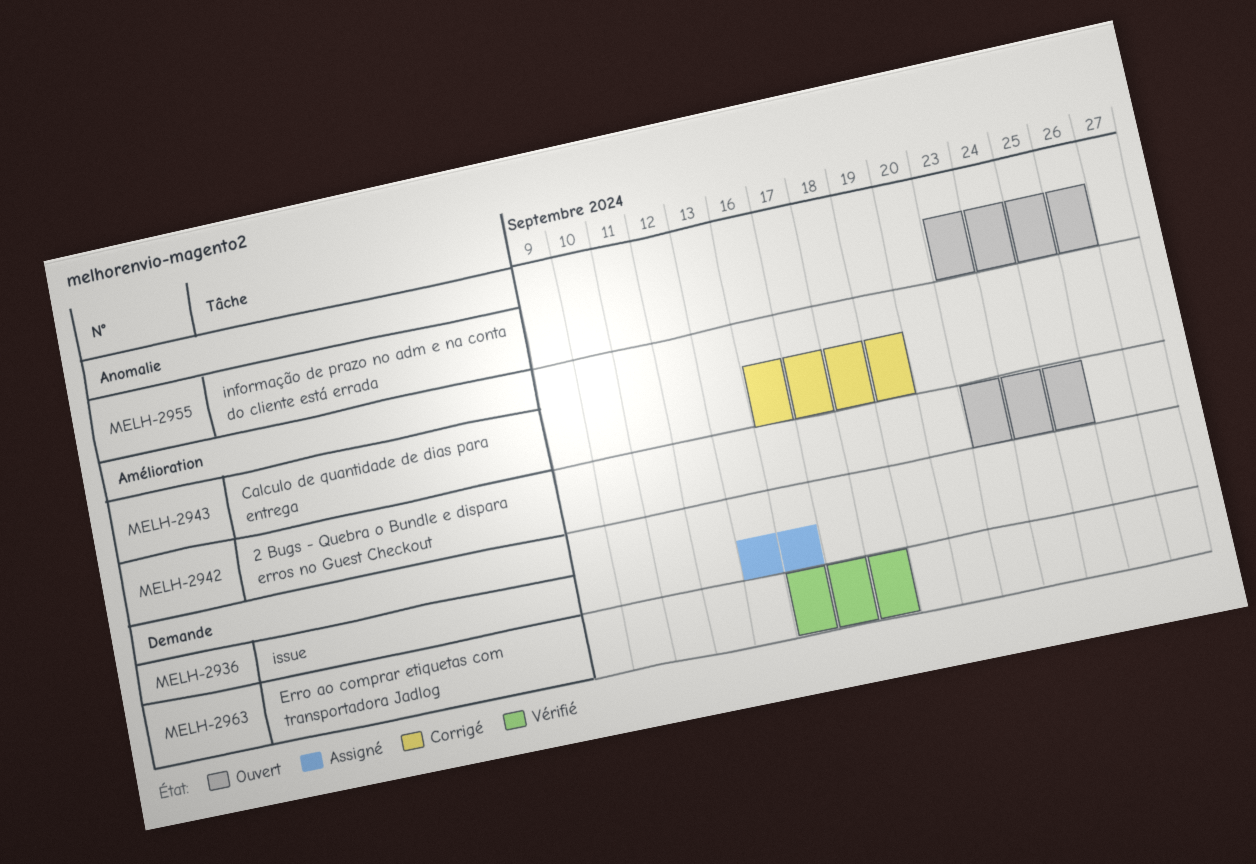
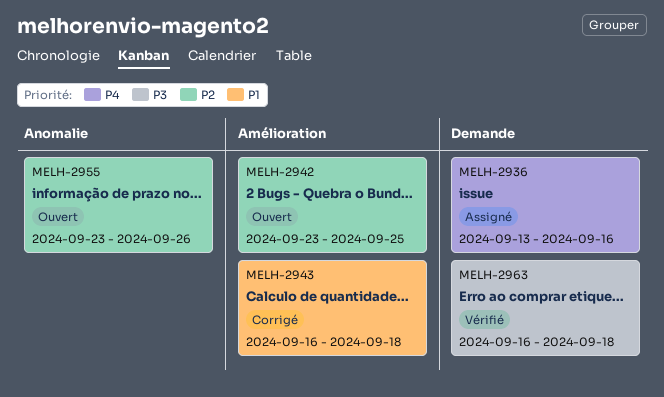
MELH-2943, due: Sep 19 -> Sep 18

